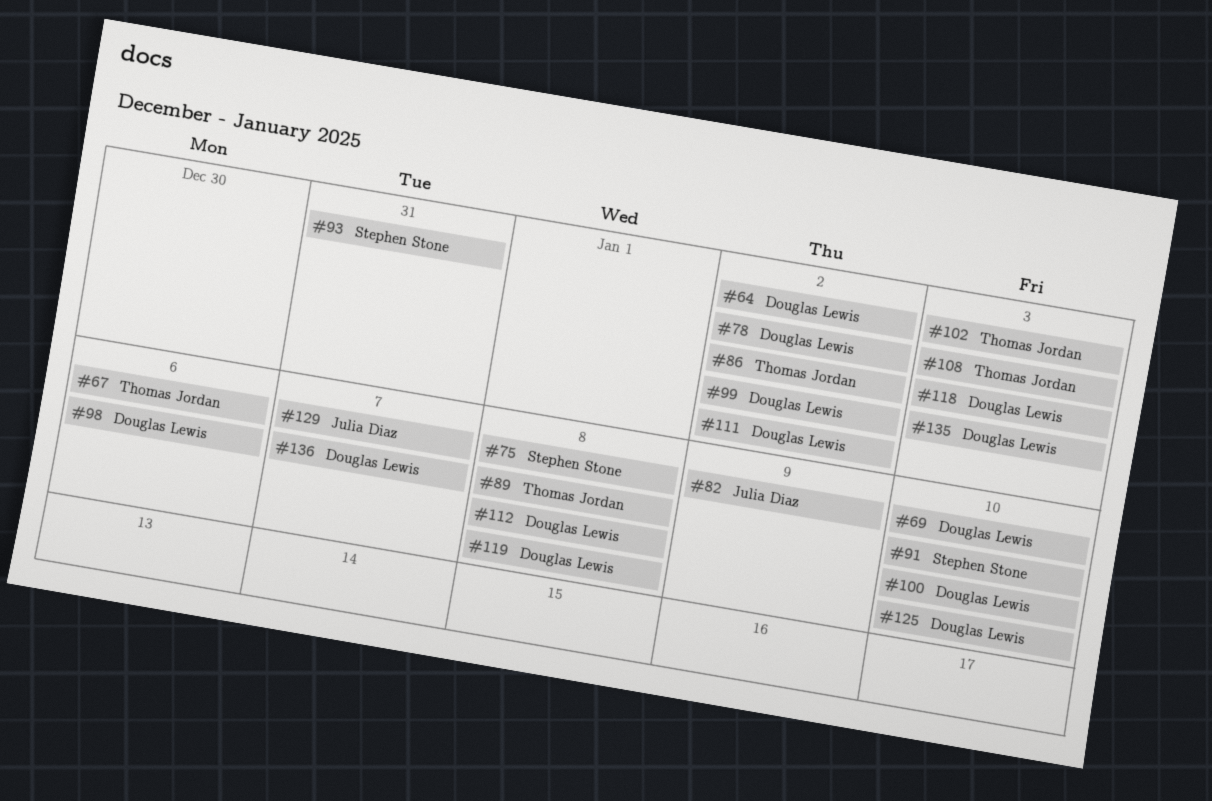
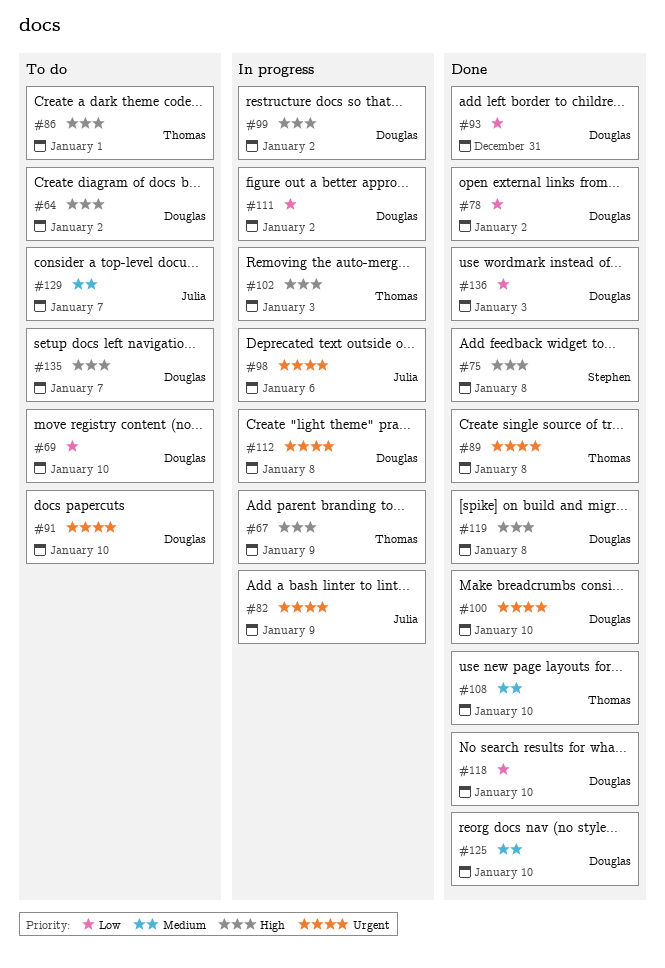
#67, due: Jan 6 -> Jan 9
#86, due: Jan 2 -> Jan 1
#91, owner: Stephen Stone -> Douglas Lewis
#93, owner: Stephen Stone -> Douglas Lewis
#98, owner: Douglas Lewis -> Julia Diaz
#108, due: Jan 3 -> Jan 10
#118, due: Jan 3 -> Jan 10
#135, due: Jan 3 -> Jan 7
#136, due: Jan 7 -> Jan 3

